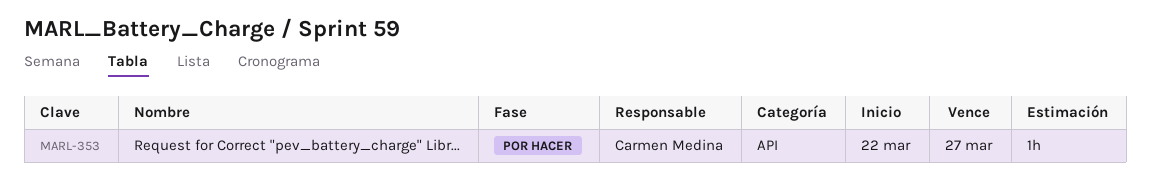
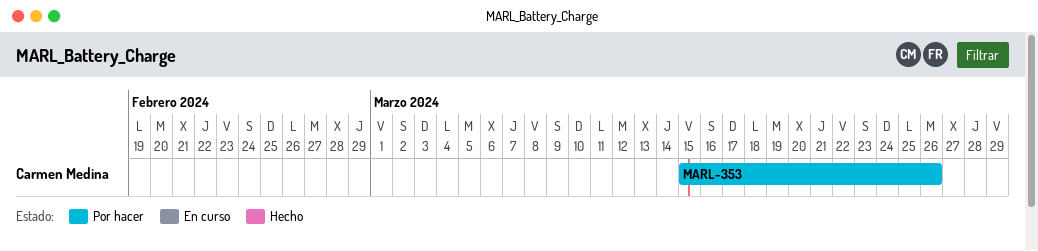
MARL-353, start: Mar 22 -> Mar 15
MARL-353, due: Mar 27 -> Mar 26

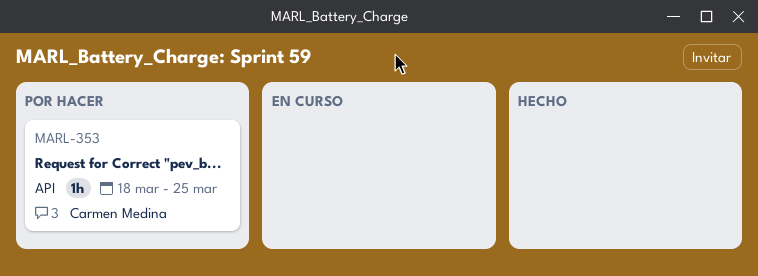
MARL-353, start: Mar 15 -> Mar 18
MARL-353, due: Mar 26 -> Mar 25

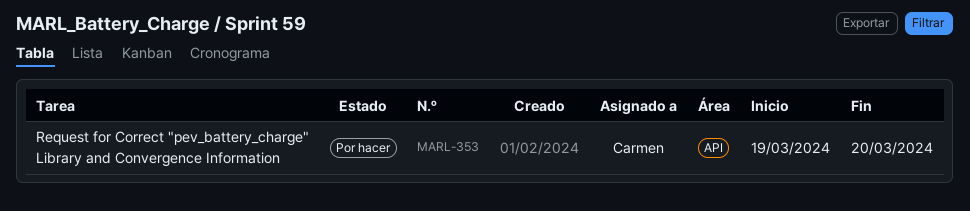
MARL-353, start: Mar 18 -> Mar 19
MARL-353, due: Mar 25 -> Mar 20

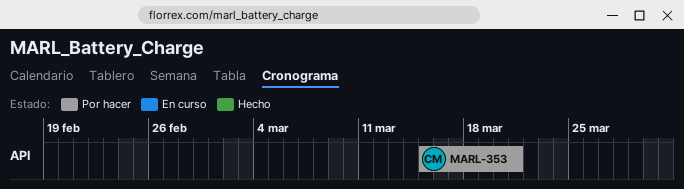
MARL-353, start: Mar 19 -> Mar 15
MARL-353, due: Mar 20 -> Mar 21

